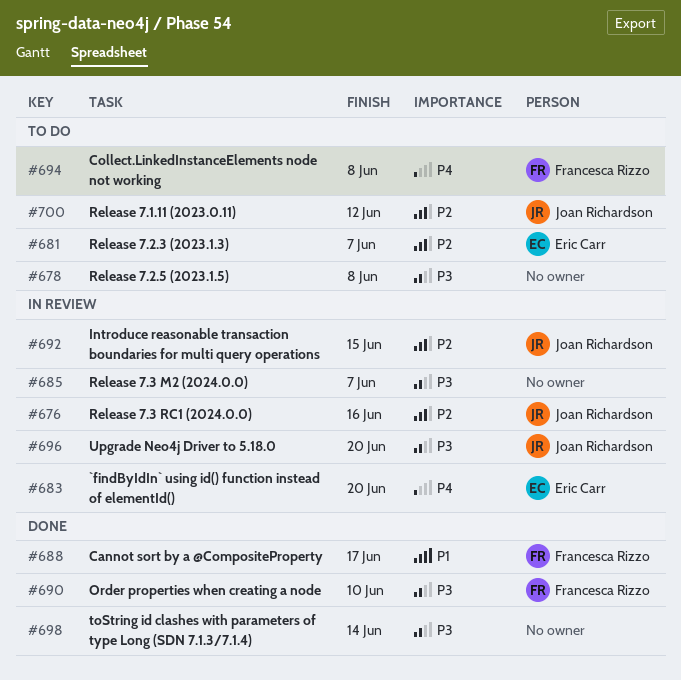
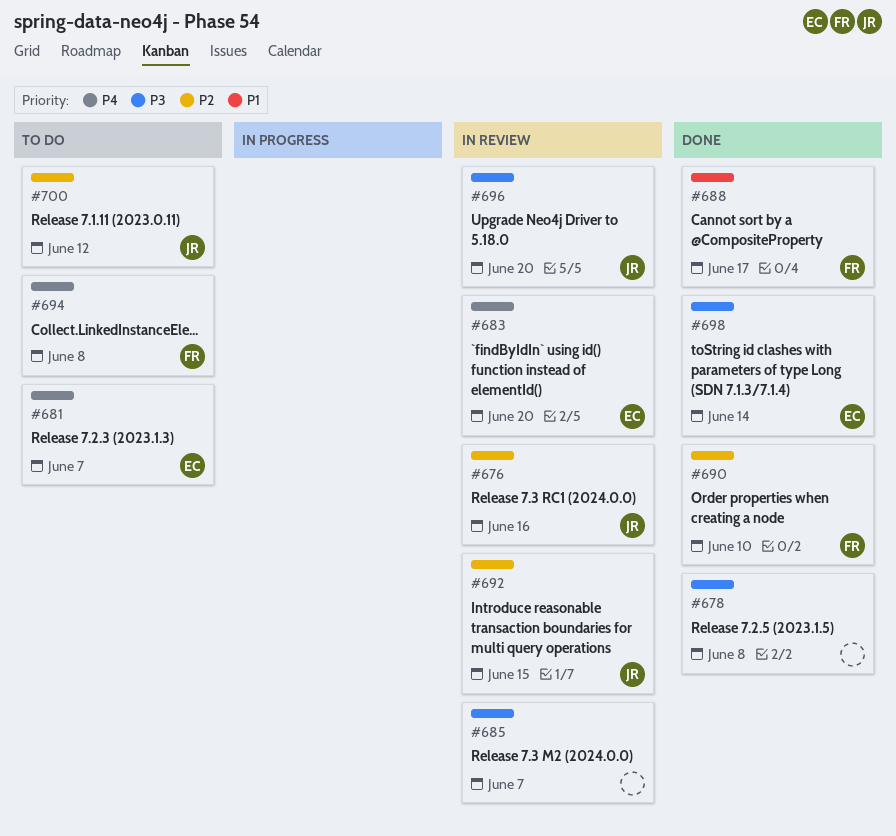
#678, status: To do -> Done
#681, priority: P2 -> P4
#690, priority: P3 -> P2
#698, owner: none -> Eric Carr

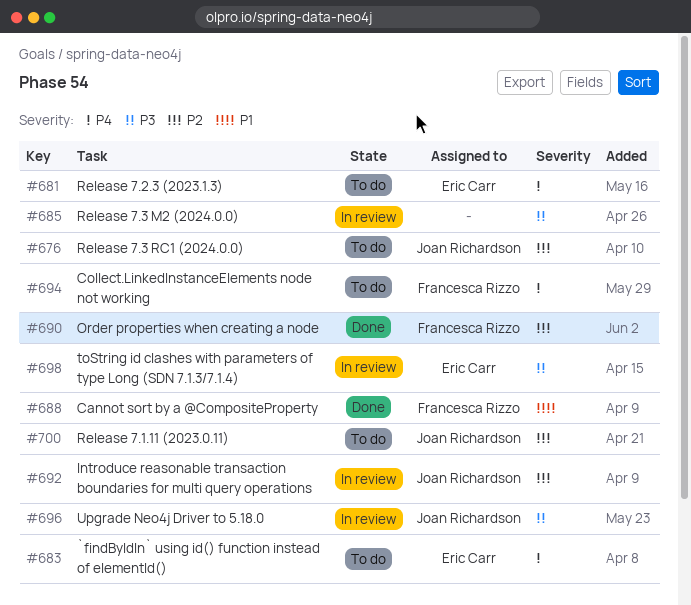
#676, status: In review -> To do
#678: present -> none
#683, status: In review -> To do
#698, status: Done -> In review

